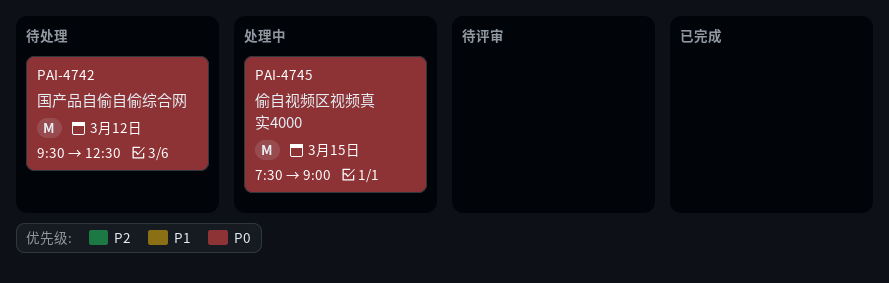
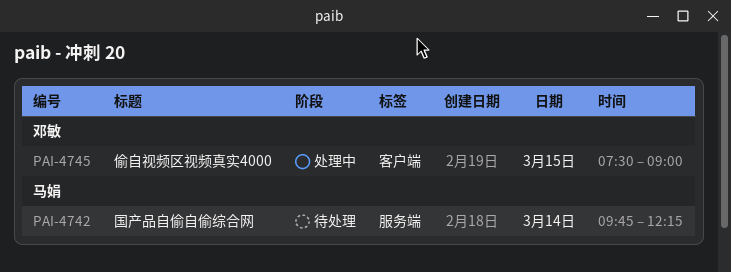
PAI-4742, day: Mar 12 -> Mar 14
PAI-4742, begins: 09:30 -> 09:45
PAI-4742, ends: 12:30 -> 12:15

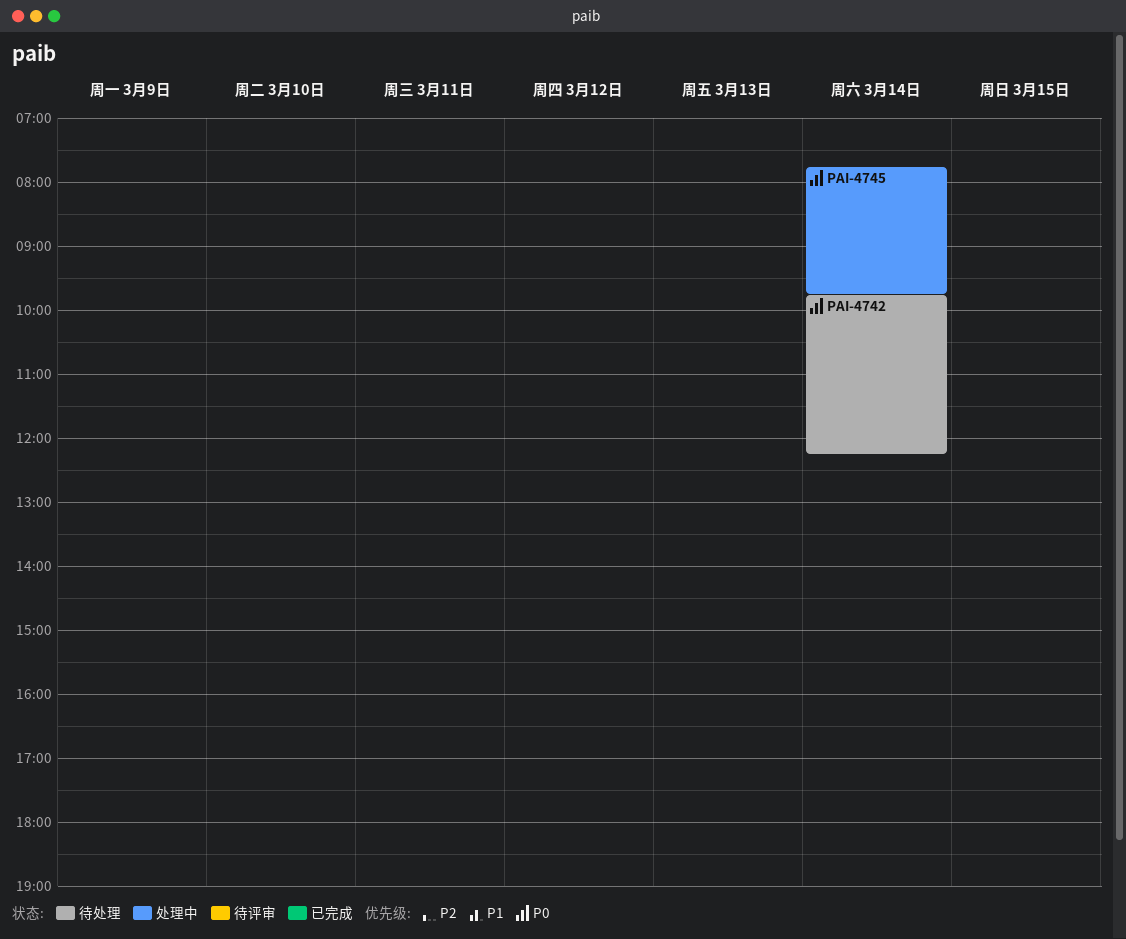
PAI-4745, day: Mar 15 -> Mar 14
PAI-4745, begins: 07:30 -> 07:45
PAI-4745, ends: 09:00 -> 09:45

